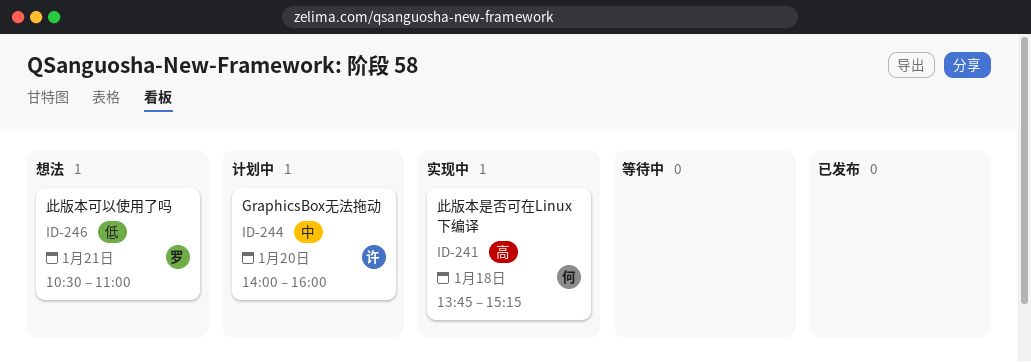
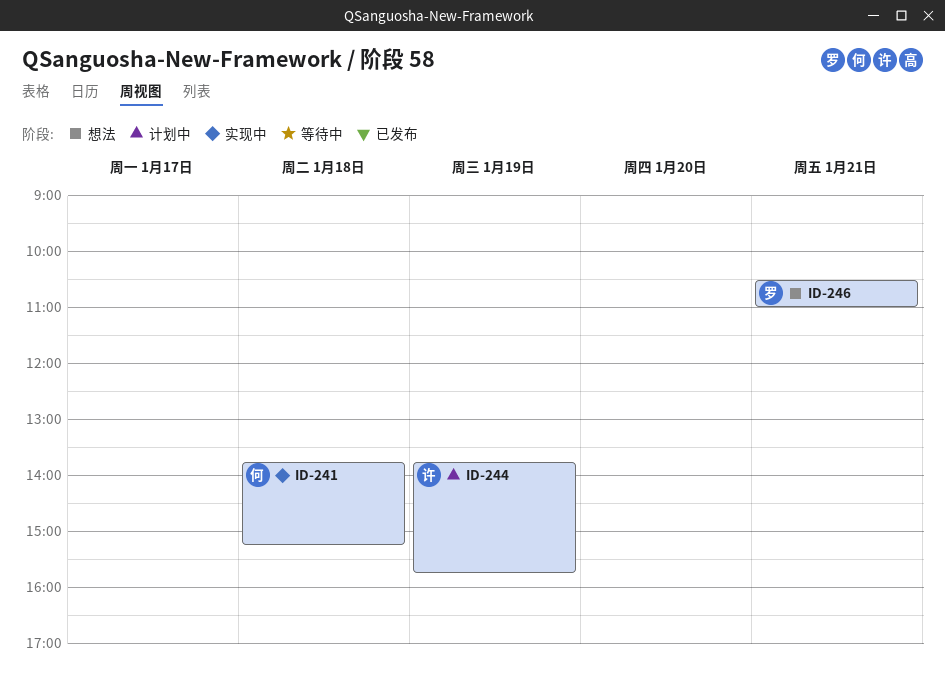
ID-244, day: Jan 20 -> Jan 19
ID-244, begins: 14:00 -> 13:45
ID-244, ends: 16:00 -> 15:45

